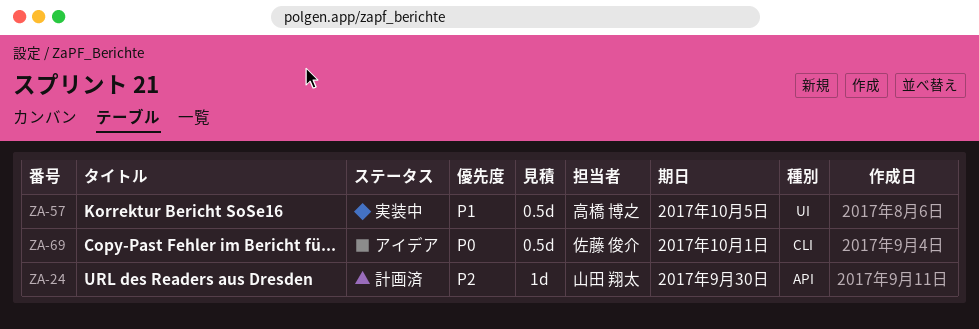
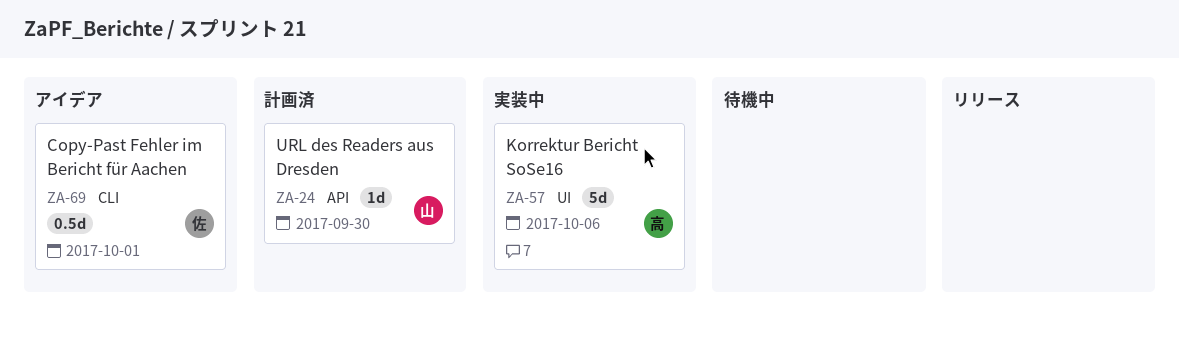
ZA-57, estimate: 0.5d -> 5d
ZA-57, due: Oct 5 -> Oct 6

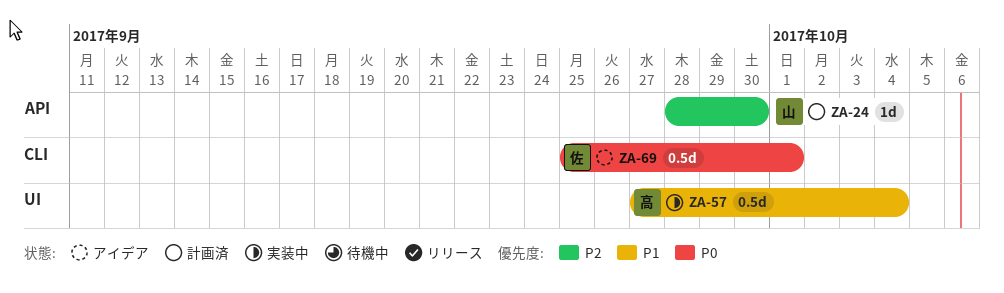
ZA-57, estimate: 5d -> 0.5d
ZA-57, due: Oct 6 -> Oct 4

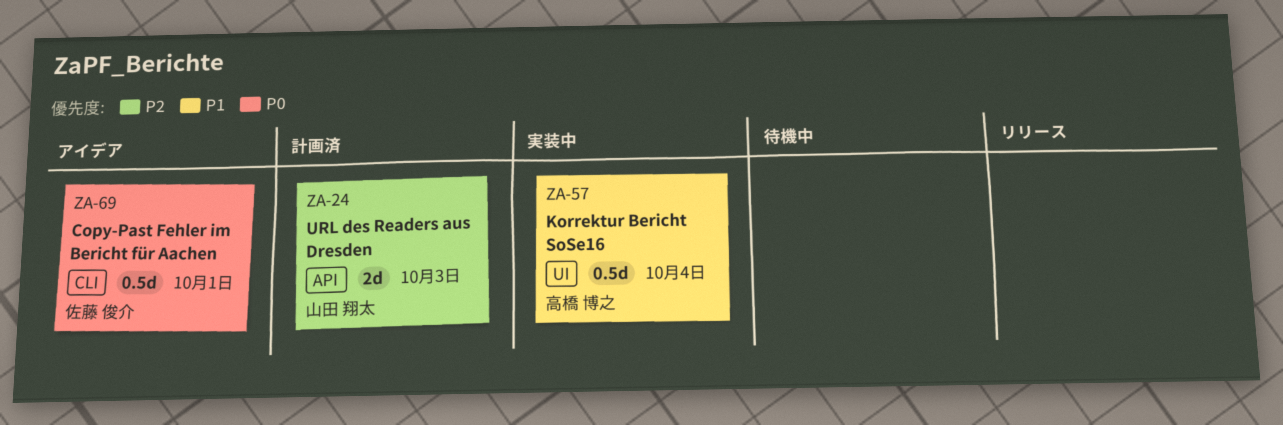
ZA-24, estimate: 1d -> 2d
ZA-24, due: Sep 30 -> Oct 3

